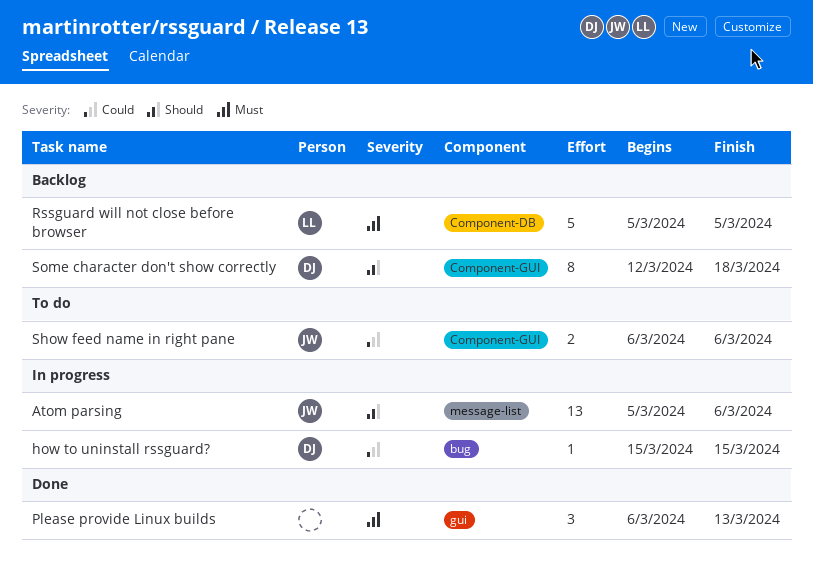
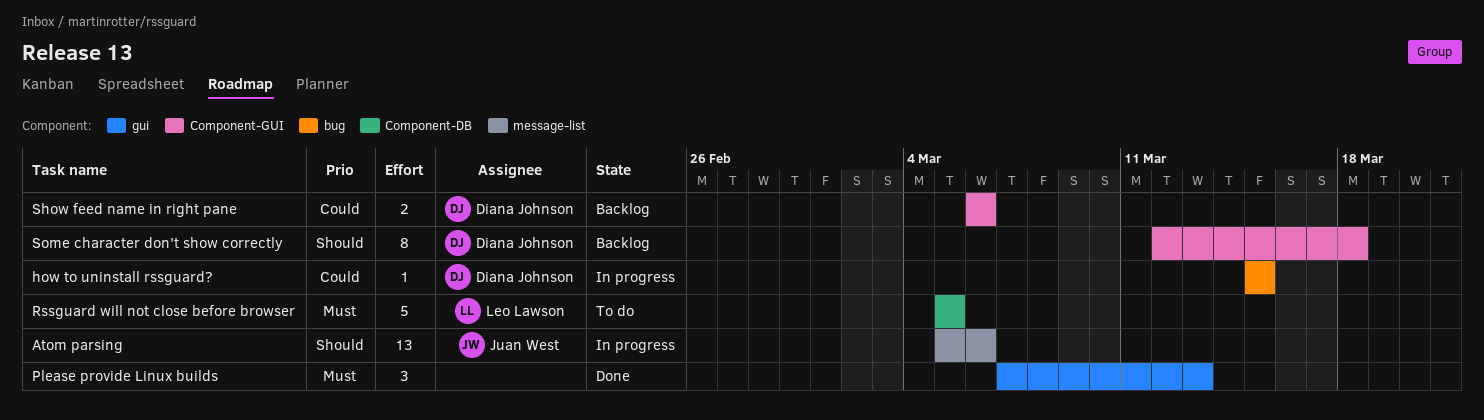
Please provide Linux builds, start: Mar 6 -> Mar 7
Rssguard will not close before browser, status: Backlog -> To do
Show feed name in right pane, status: To do -> Backlog
Show feed name in right pane, owner: Juan West -> Diana Johnson

